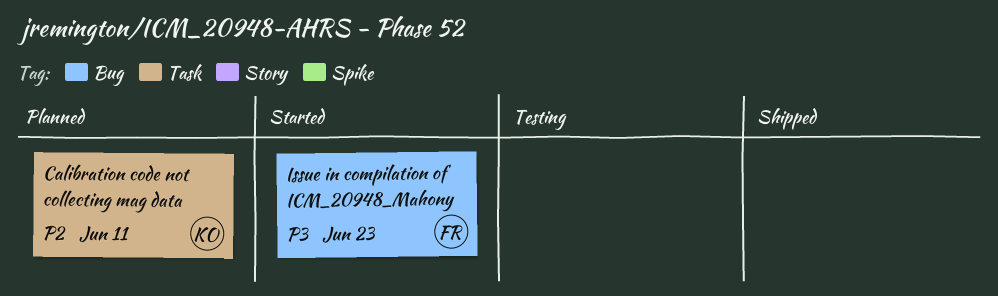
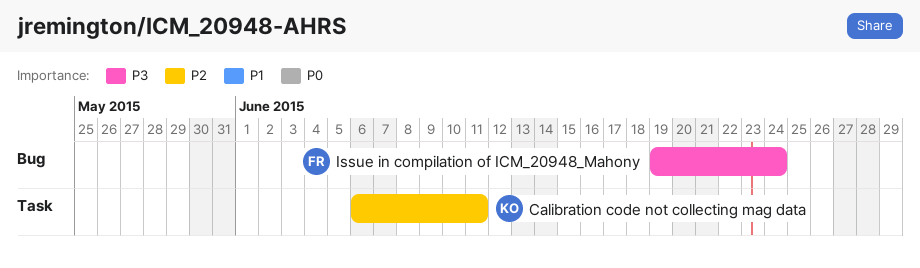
Issue in compilation of ICM_20948_Mahony, due: Jun 23 -> Jun 24

